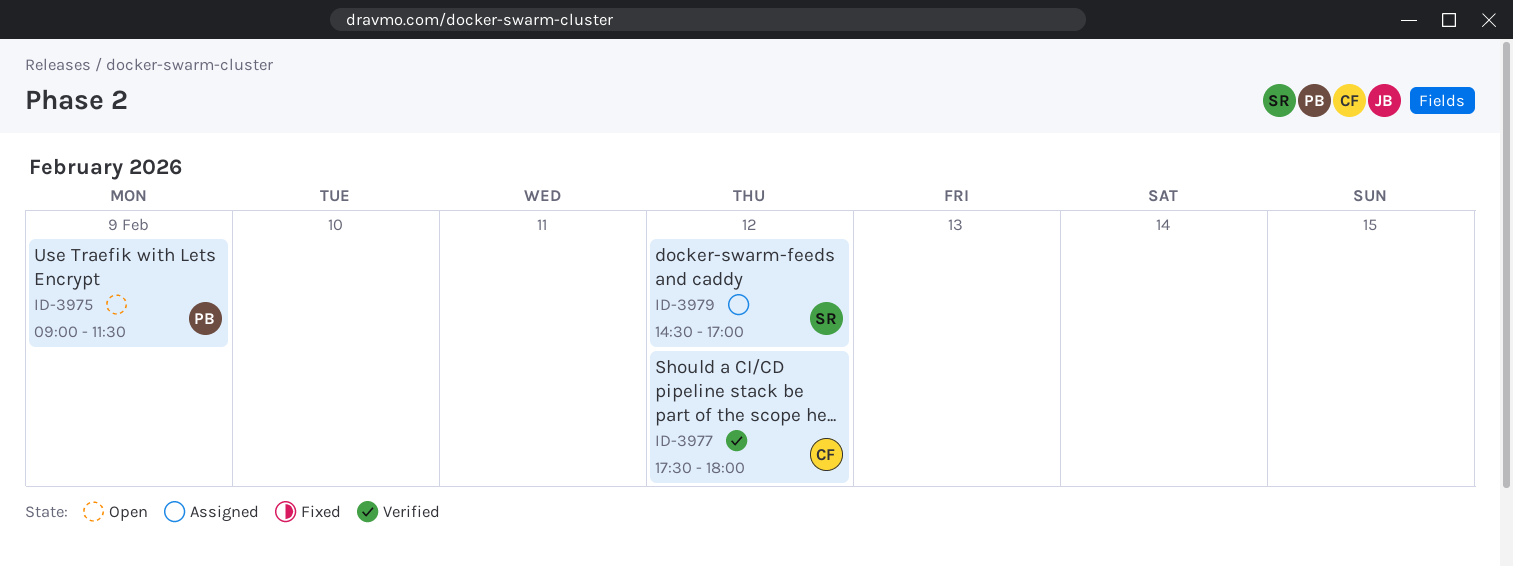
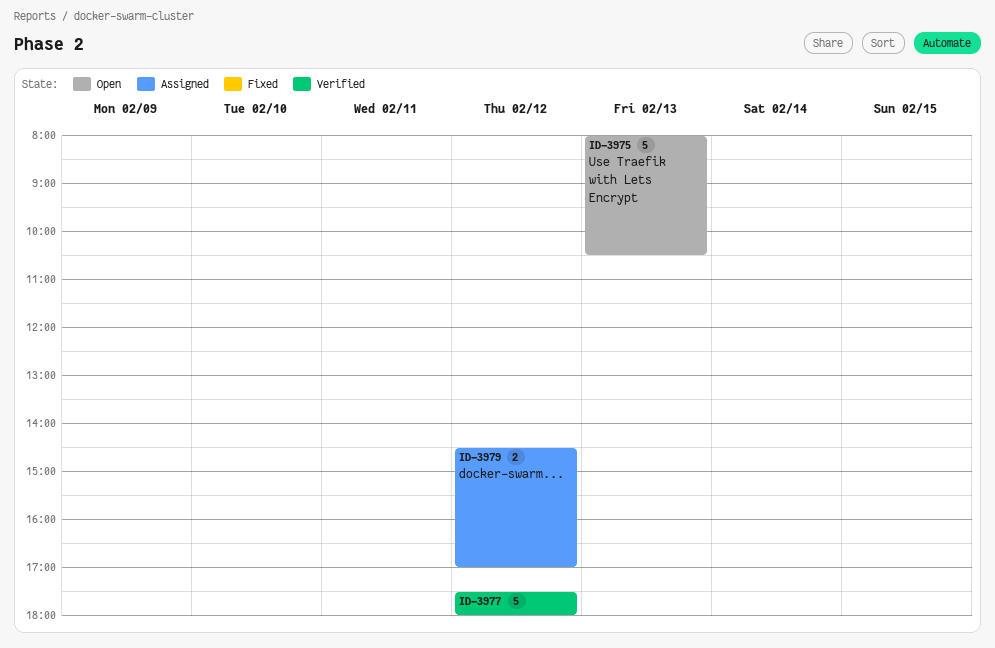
ID-3975, day: Feb 9 -> Feb 13
ID-3975, begins: 09:00 -> 08:00
ID-3975, ends: 11:30 -> 10:30

